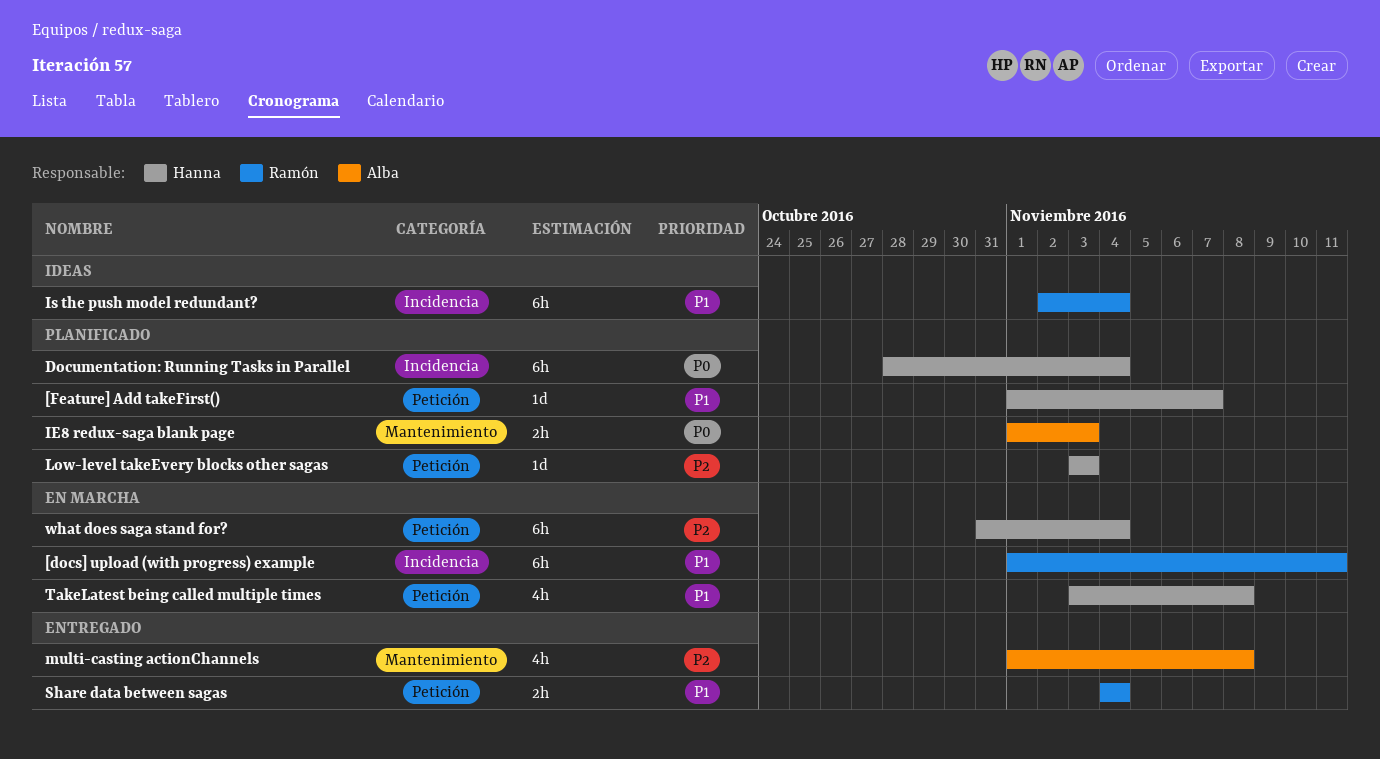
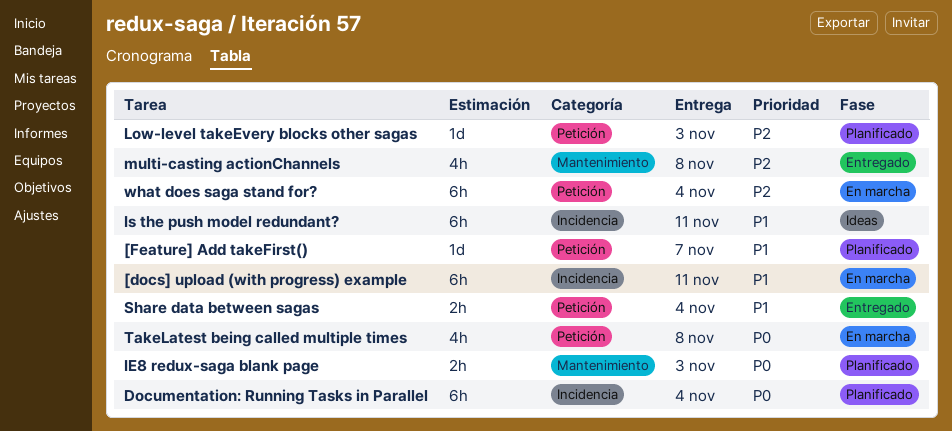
Is the push model redundant?, due: Nov 4 -> Nov 11
TakeLatest being called multiple times, priority: P1 -> P0

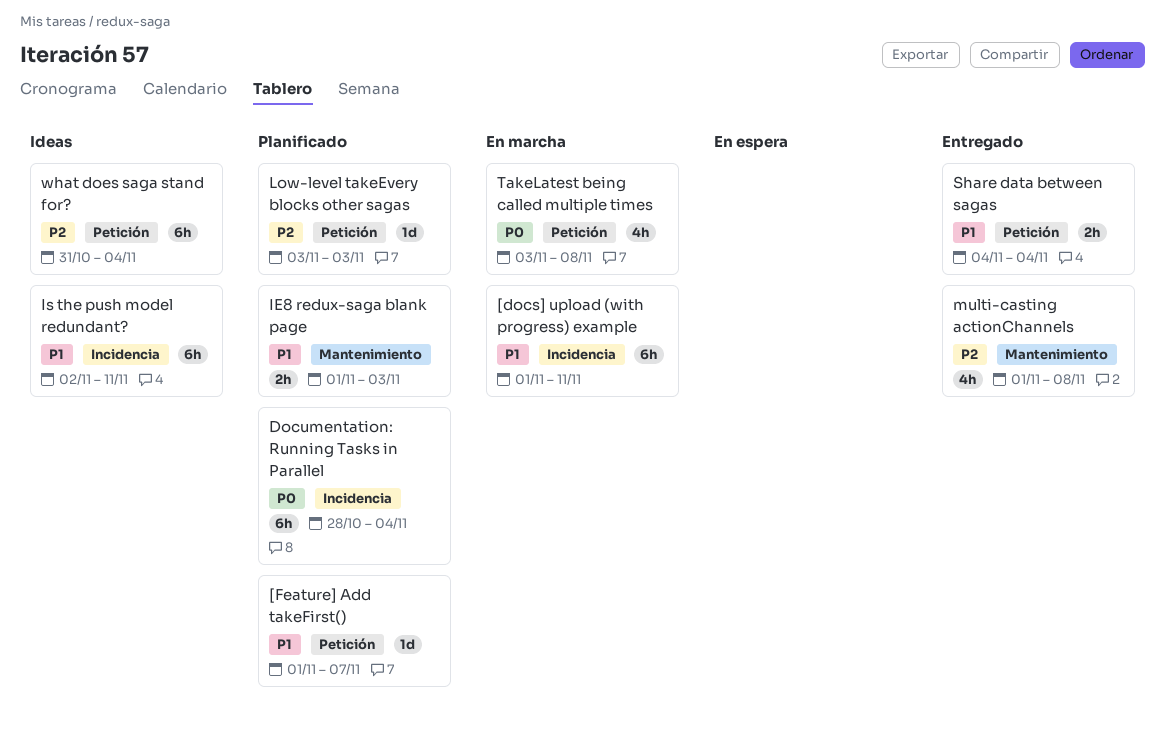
IE8 redux-saga blank page, priority: P0 -> P1
what does saga stand for?, status: En marcha -> Ideas

